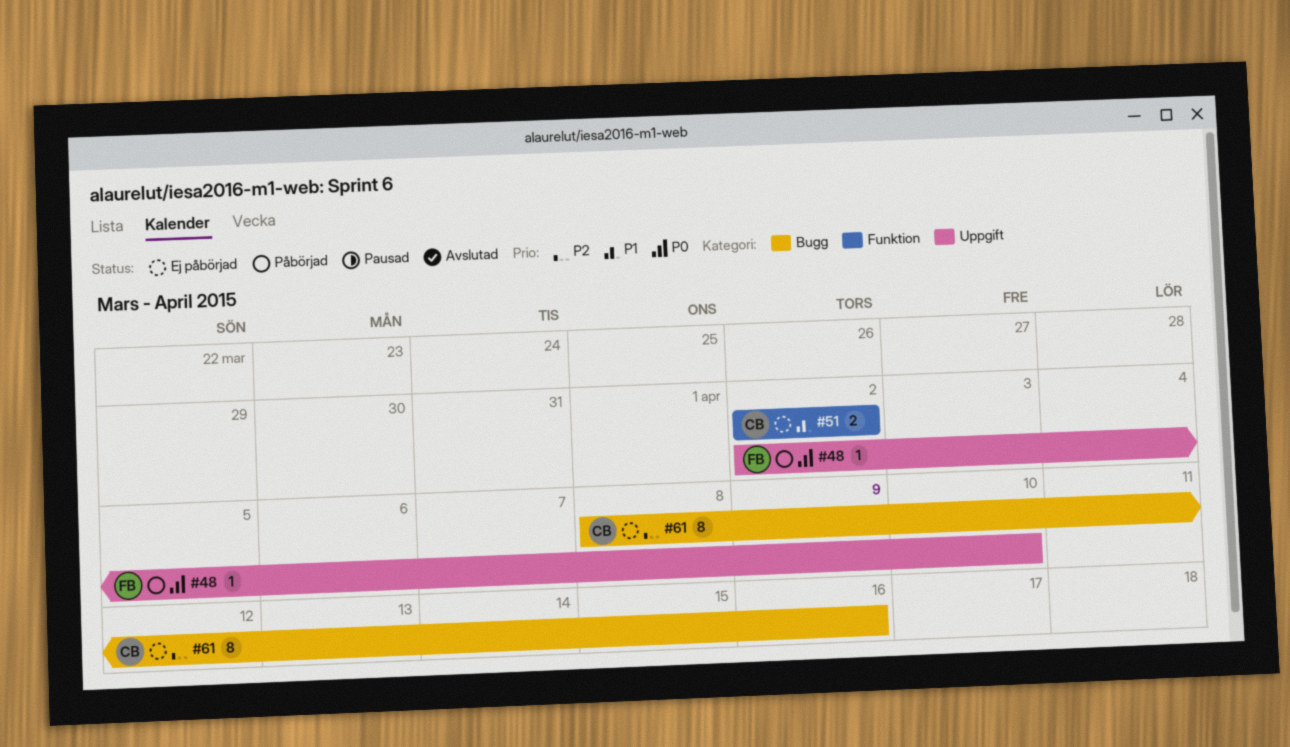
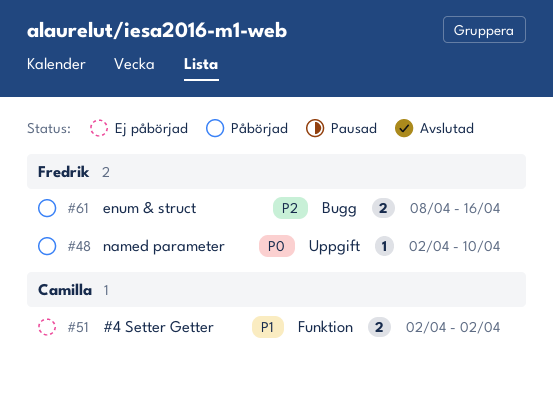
#61, status: Ej påbörjad -> Påbörjad
#61, owner: Camilla -> Fredrik
#61, estimate: 8 -> 2

